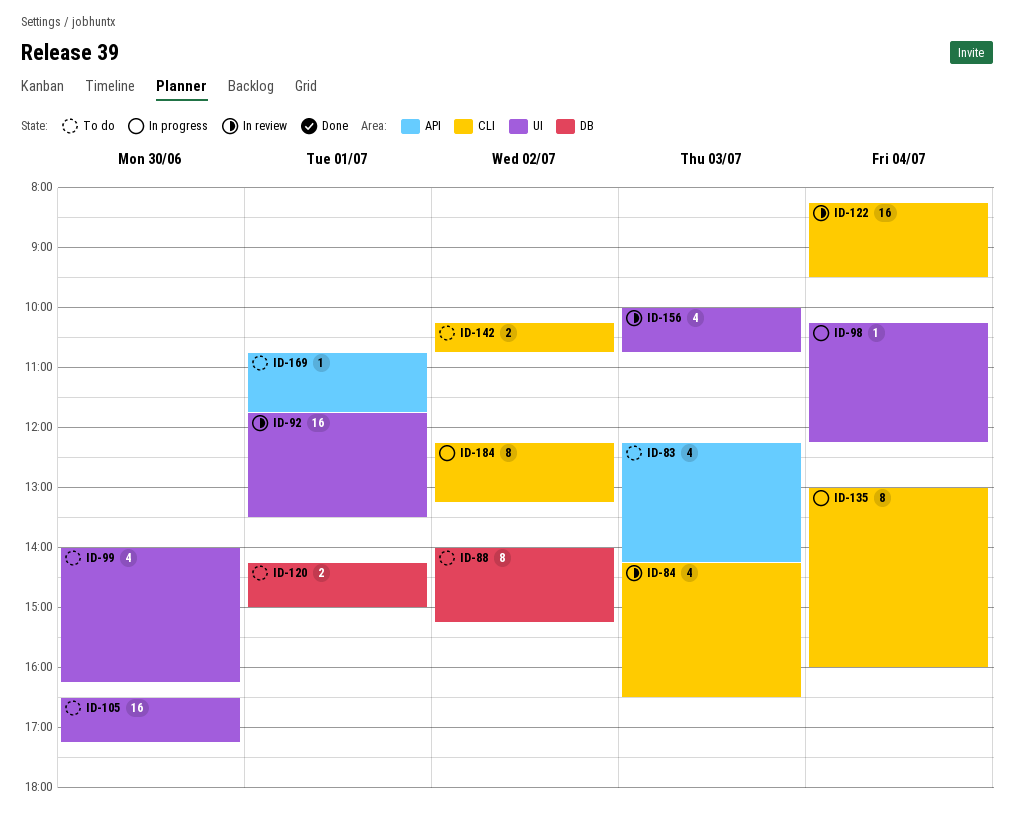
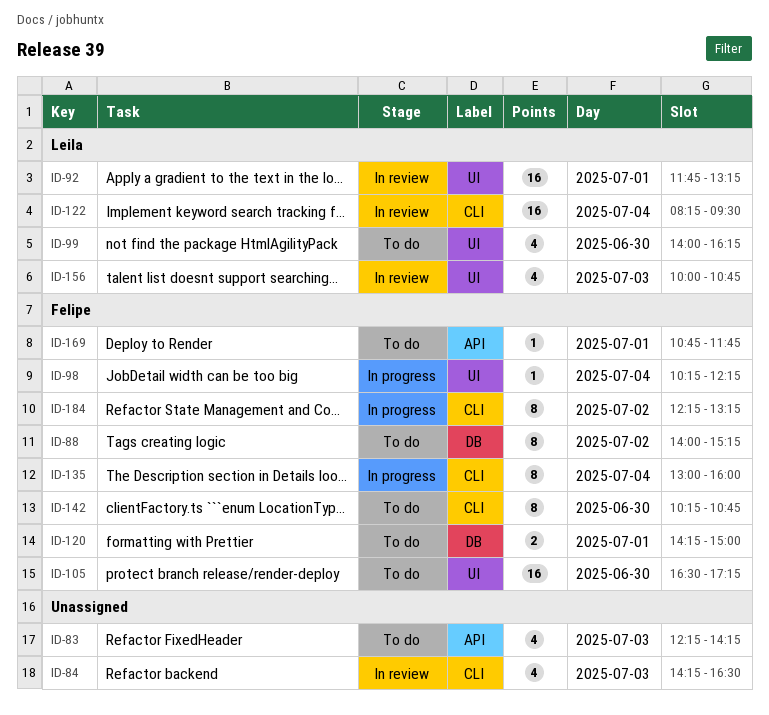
ID-92, ends: 13:30 -> 13:15
ID-142, estimate: 2 -> 8
ID-142, day: Jul 2 -> Jun 30

